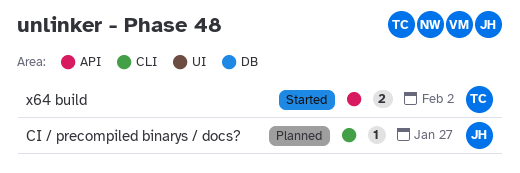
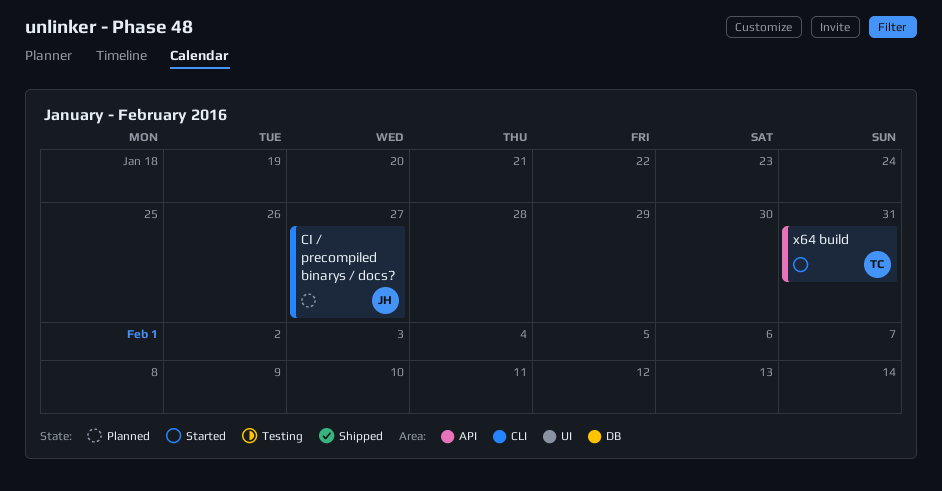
x64 build, due: Feb 2 -> Jan 31

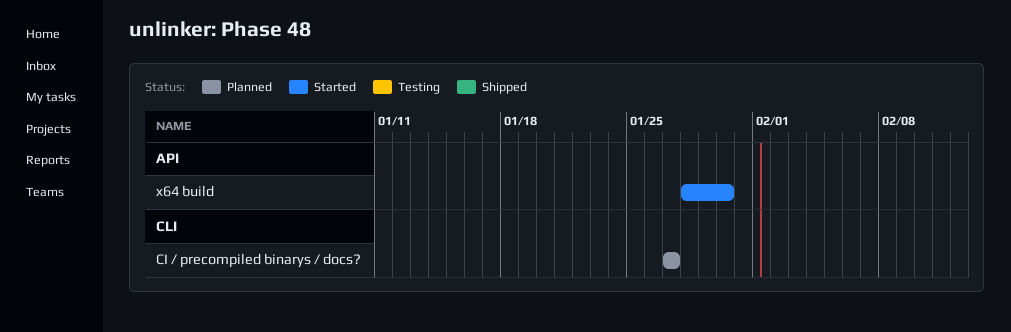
x64 build, due: Jan 31 -> Jan 30

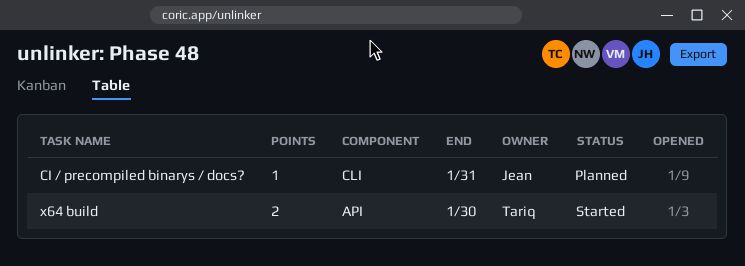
CI / precompiled binarys / docs?, due: Jan 27 -> Jan 31

